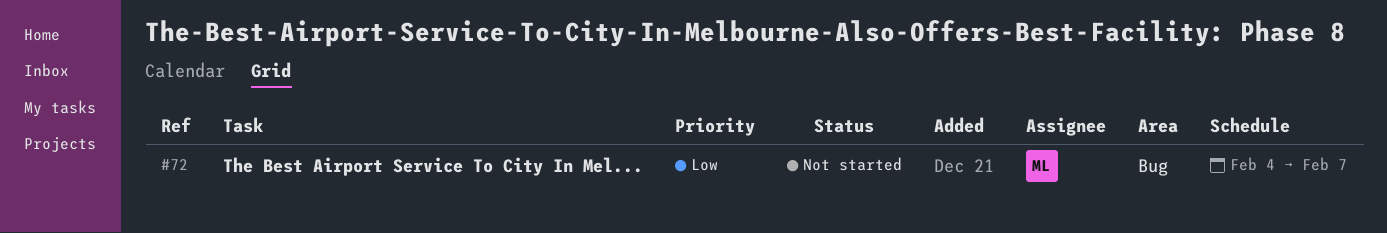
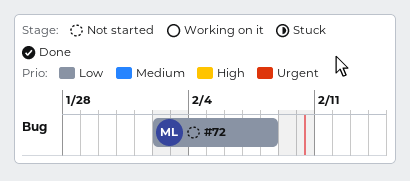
#72, start: Feb 4 -> Feb 2
#72, due: Feb 7 -> Feb 8

